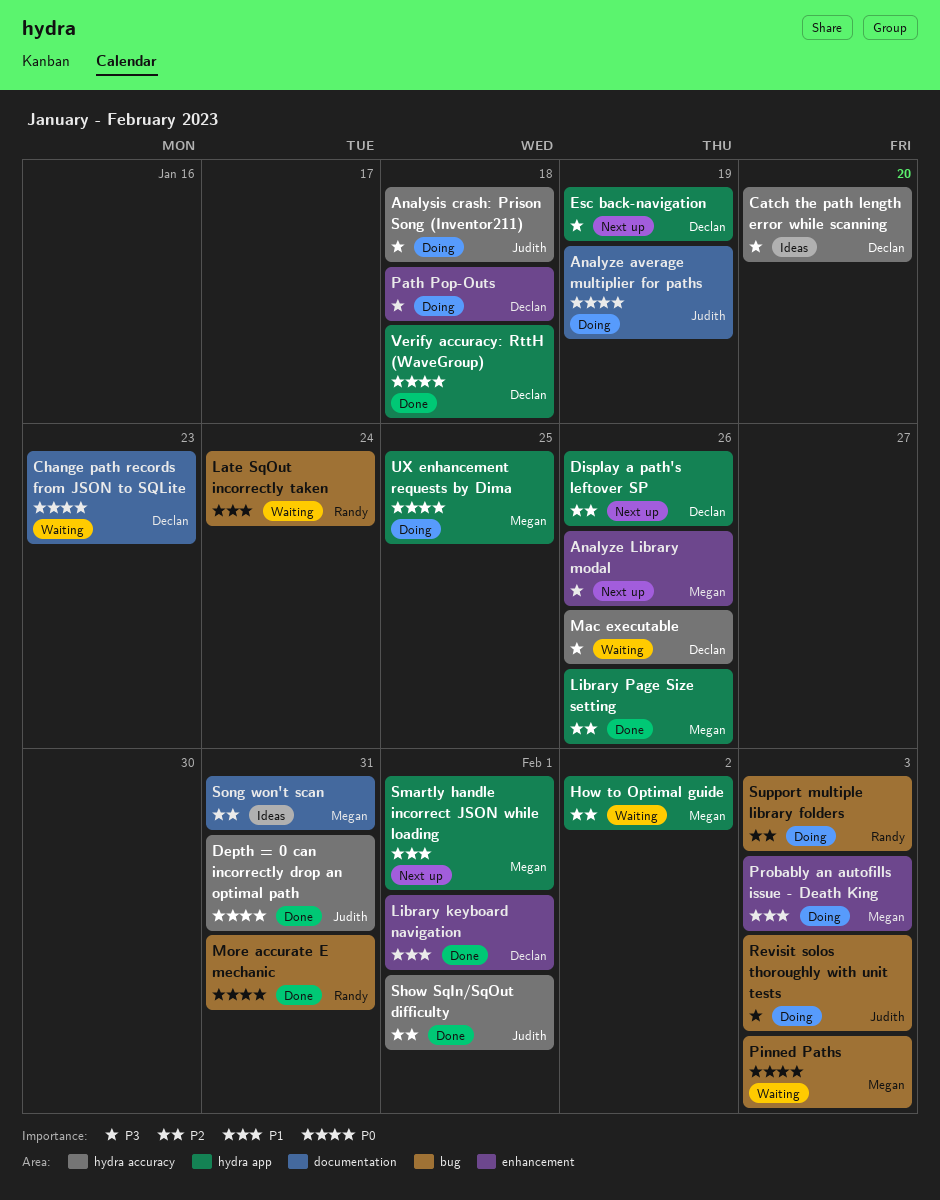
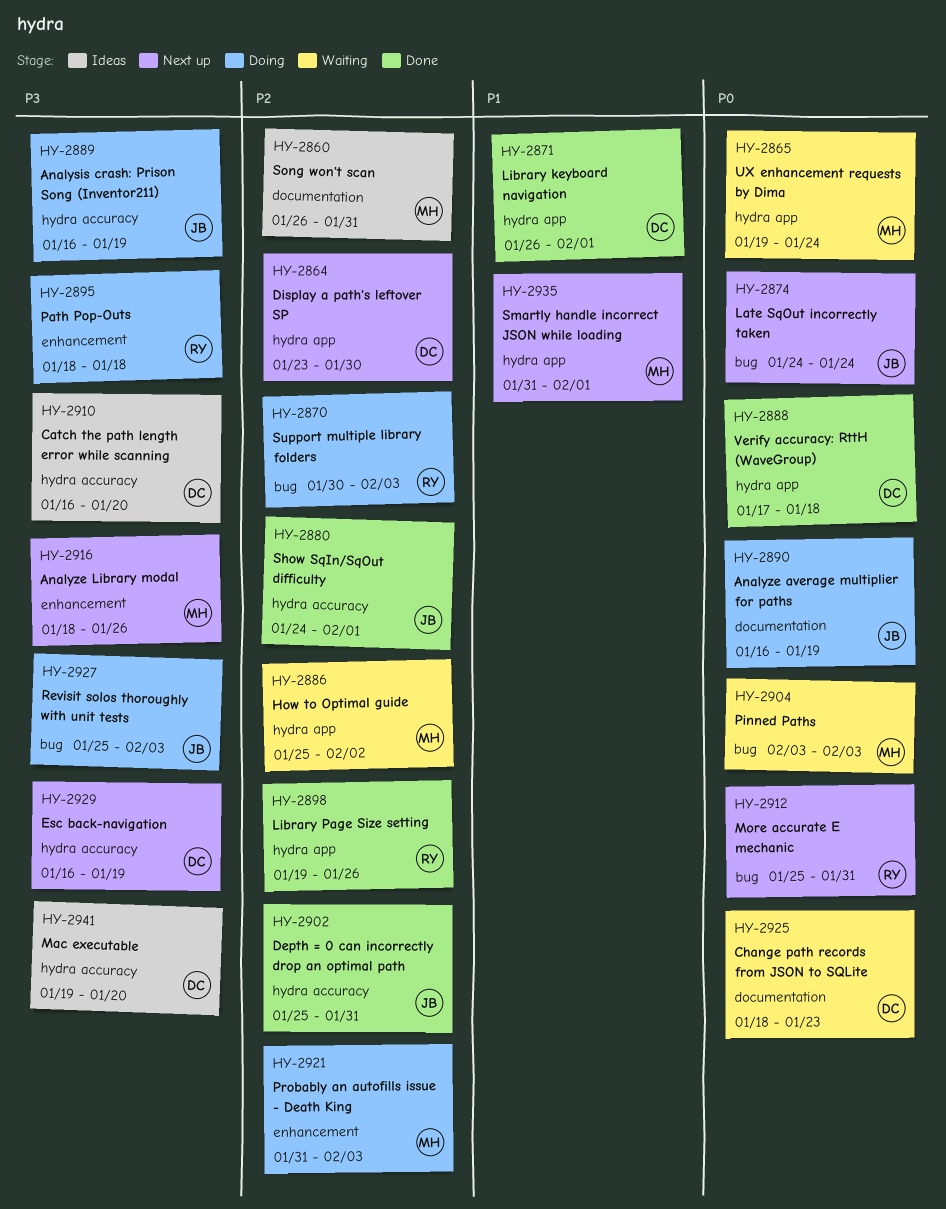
Analysis crash: Prison Song (Inventor211), due: Jan 18 -> Jan 19
Depth = 0 can incorrectly drop an optimal path, priority: P0 -> P2
Display a path's leftover SP, due: Jan 26 -> Jan 30
Esc back-navigation, label: hydra app -> hydra accuracy
Late SqOut incorrectly taken, status: Waiting -> Next up
Late SqOut incorrectly taken, owner: Randy -> Judith
Late SqOut incorrectly taken, priority: P1 -> P0
Library keyboard navigation, label: enhancement -> hydra app
Library Page Size setting, owner: Megan -> Randy
Mac executable, status: Waiting -> Ideas
Mac executable, due: Jan 26 -> Jan 20
More accurate E mechanic, status: Done -> Next up
Path Pop-Outs, owner: Declan -> Randy
Probably an autofills issue - Death King, priority: P1 -> P2
UX enhancement requests by Dima, status: Doing -> Waiting
UX enhancement requests by Dima, due: Jan 25 -> Jan 24

